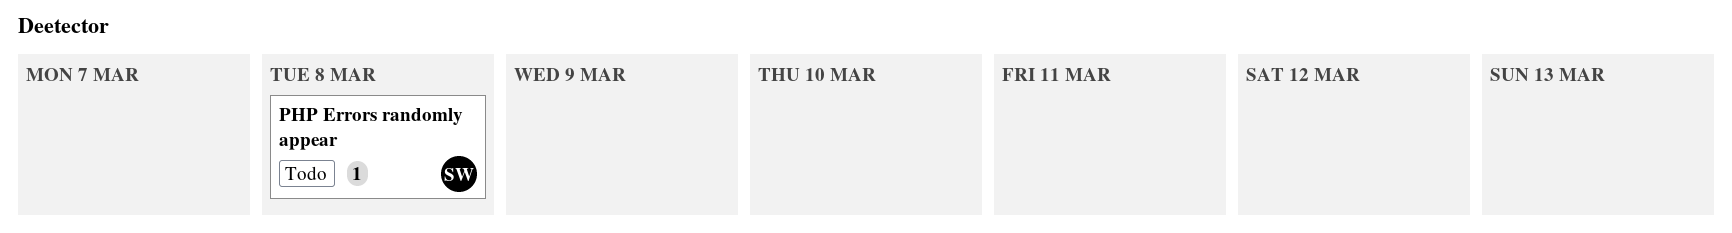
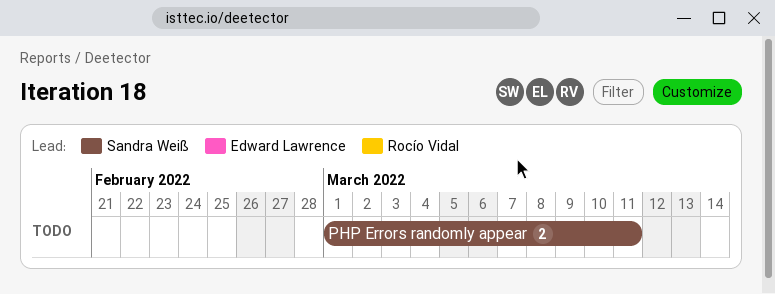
PHP Errors randomly appear, estimate: 1 -> 2
PHP Errors randomly appear, due: Mar 8 -> Mar 11

